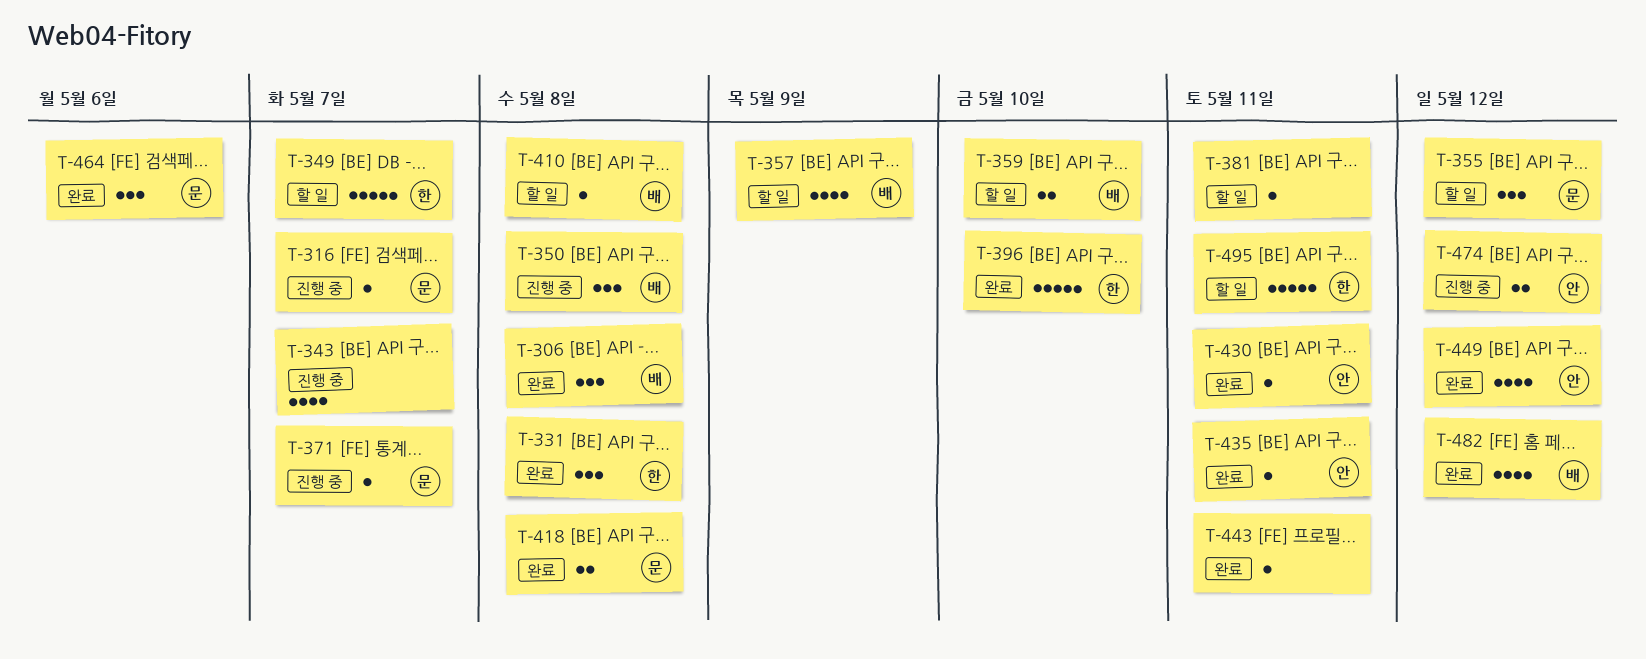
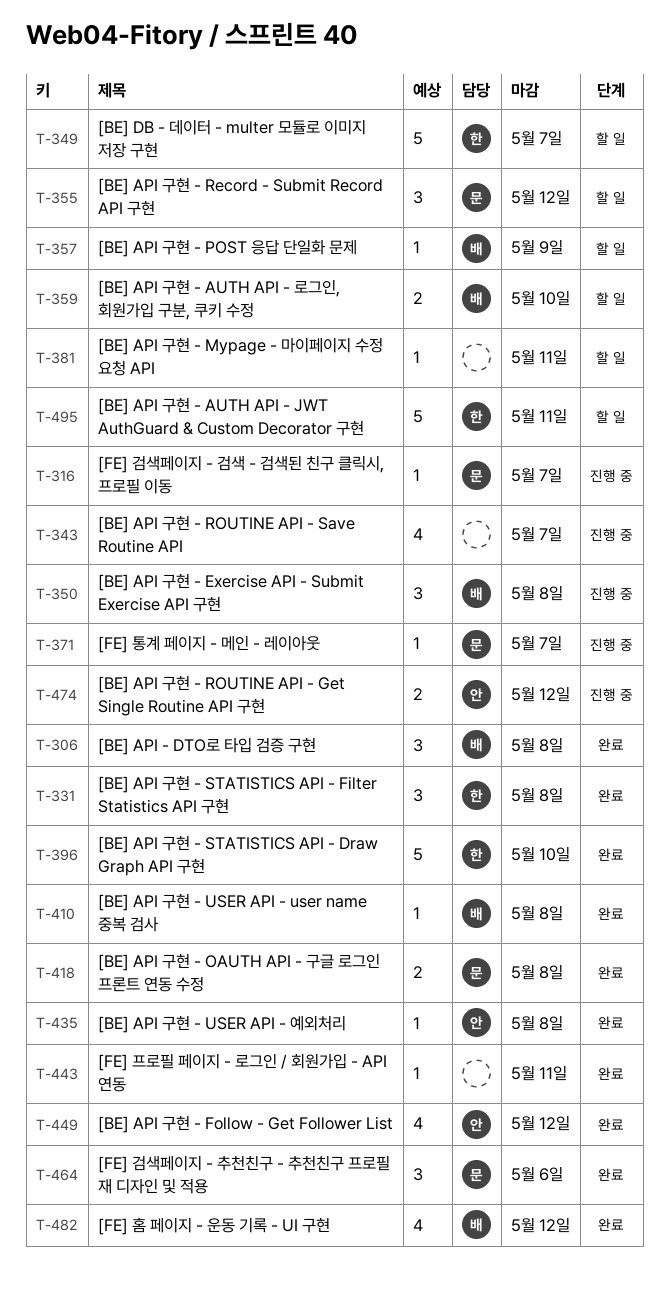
T-357, estimate: 4 -> 1
T-410, status: 할 일 -> 완료
T-430: present -> none
T-435, due: May 11 -> May 8

